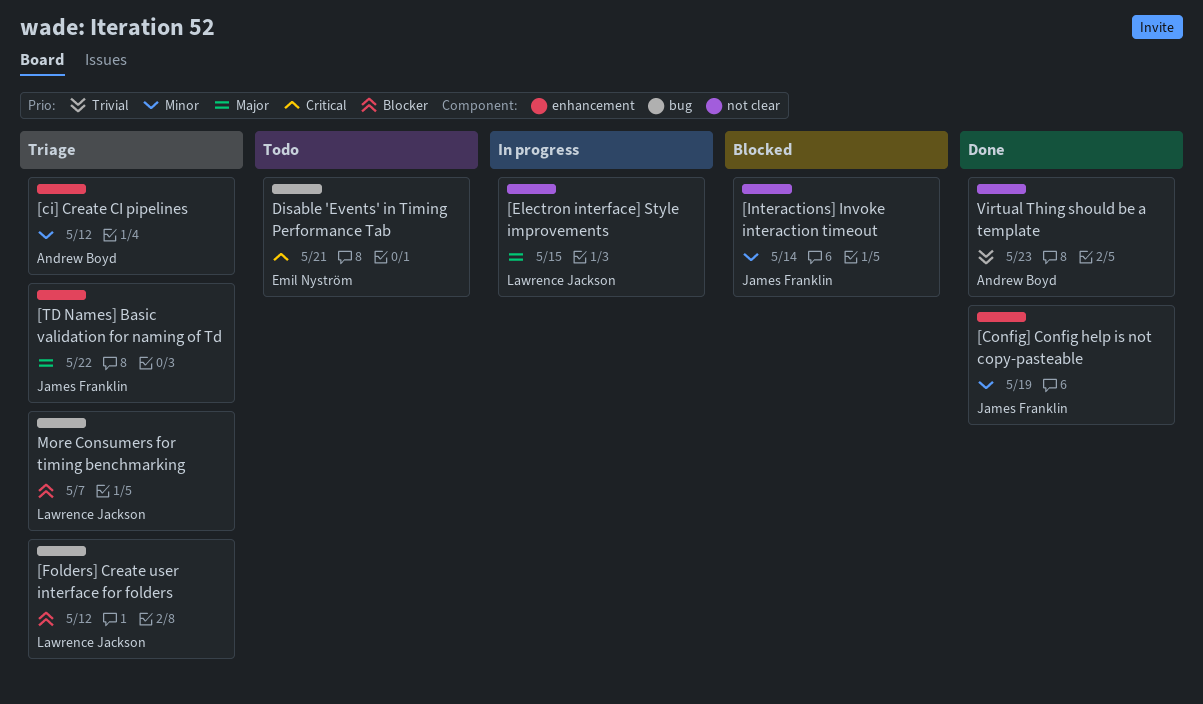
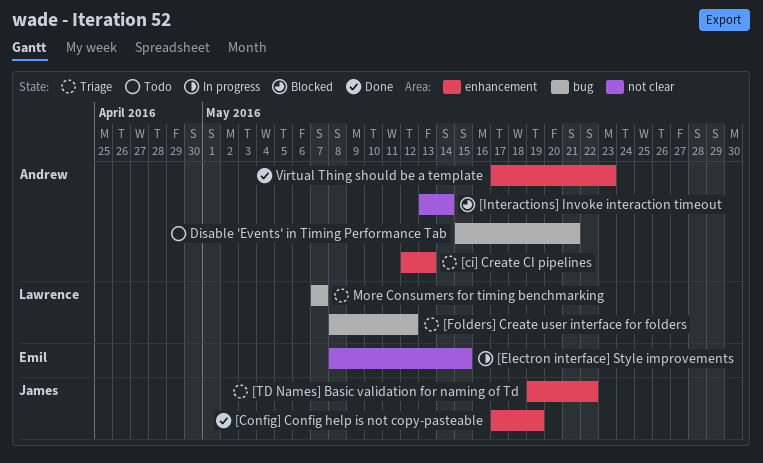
[ci] Create CI pipelines, due: May 12 -> May 13
[Electron interface] Style improvements, owner: Lawrence Jackson -> Emil Nyström
[Interactions] Invoke interaction timeout, owner: James Franklin -> Andrew Boyd
Disable 'Events' in Timing Performance Tab, owner: Emil Nyström -> Andrew Boyd
Virtual Thing should be a template, label: not clear -> enhancement

